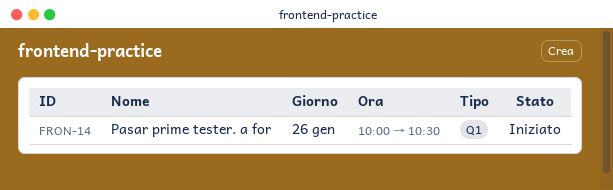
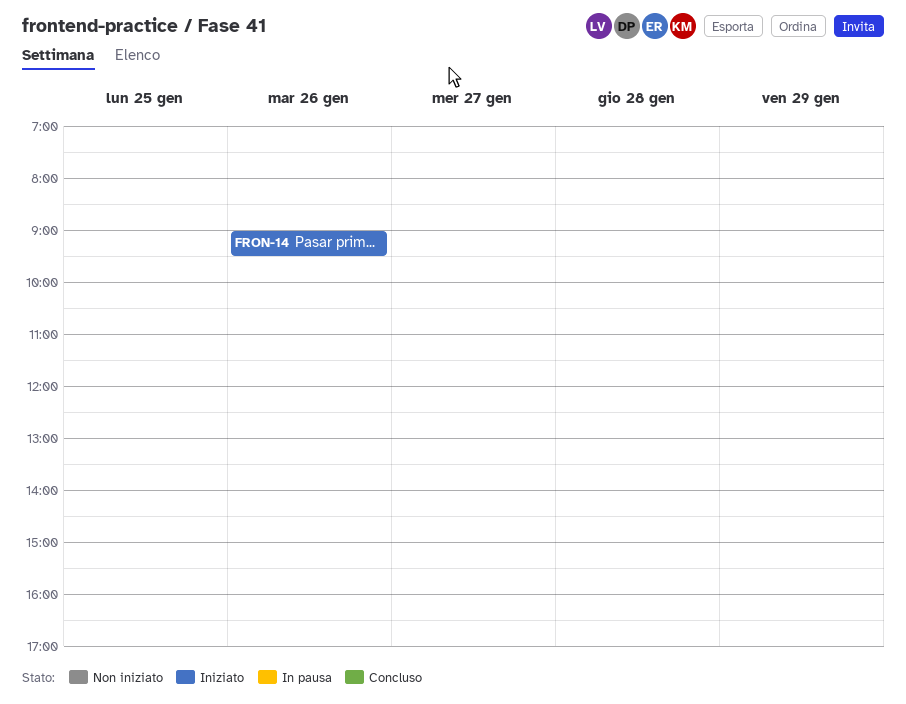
FRON-14, begins: 10:00 -> 09:00
FRON-14, ends: 10:30 -> 09:30

